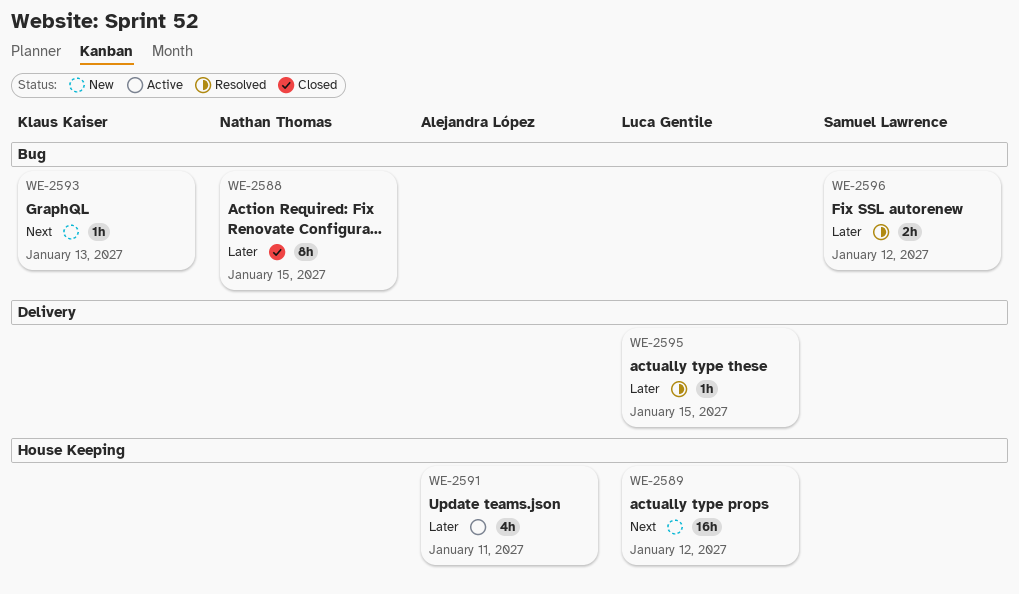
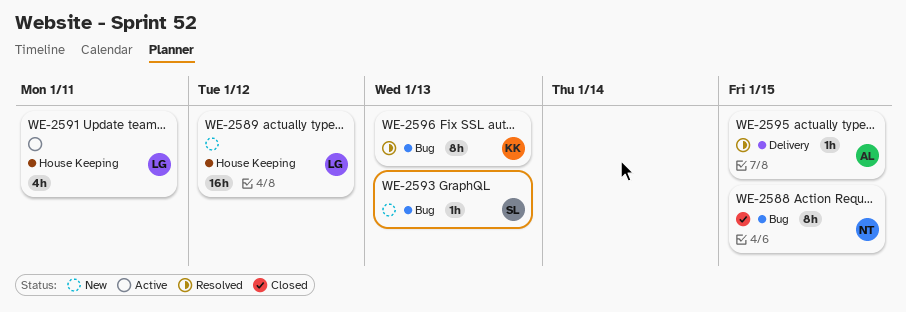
WE-2591, owner: Alejandra López -> Luca Gentile
WE-2593, owner: Klaus Kaiser -> Samuel Lawrence
WE-2595, owner: Luca Gentile -> Alejandra López
WE-2596, owner: Samuel Lawrence -> Klaus Kaiser
WE-2596, estimate: 2h -> 8h
WE-2596, due: Jan 12 -> Jan 13

